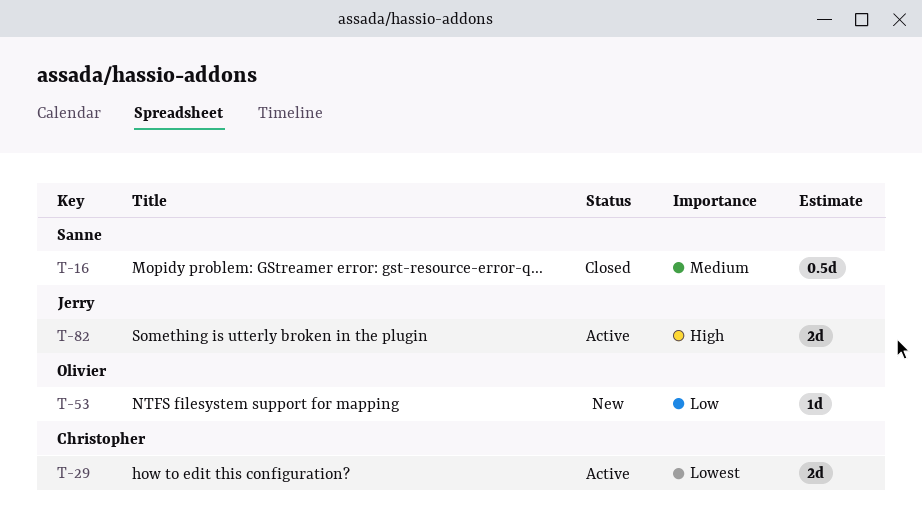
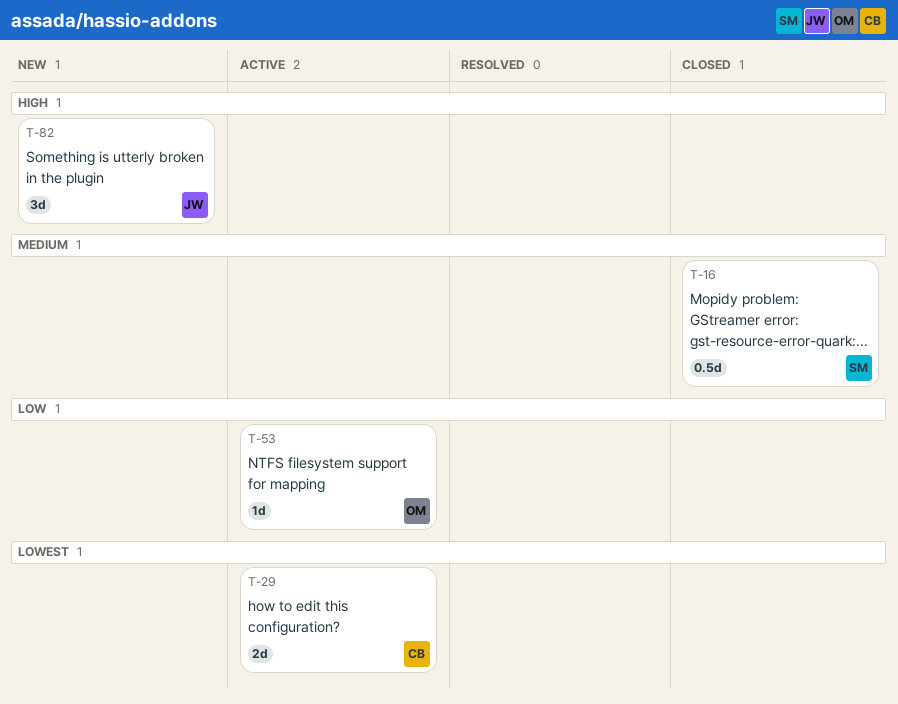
T-53, status: New -> Active
T-82, status: Active -> New
T-82, estimate: 2d -> 3d

